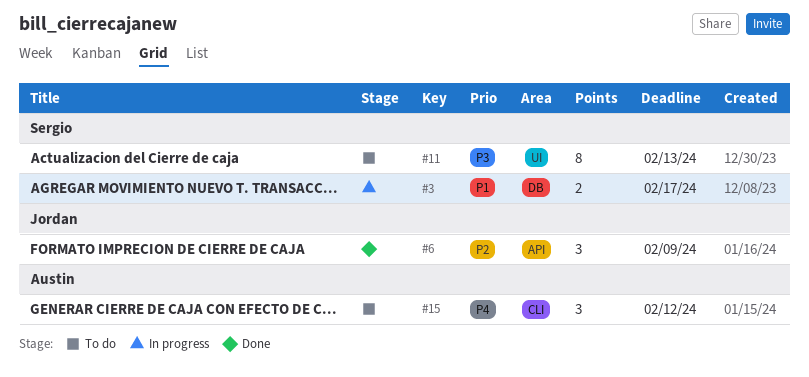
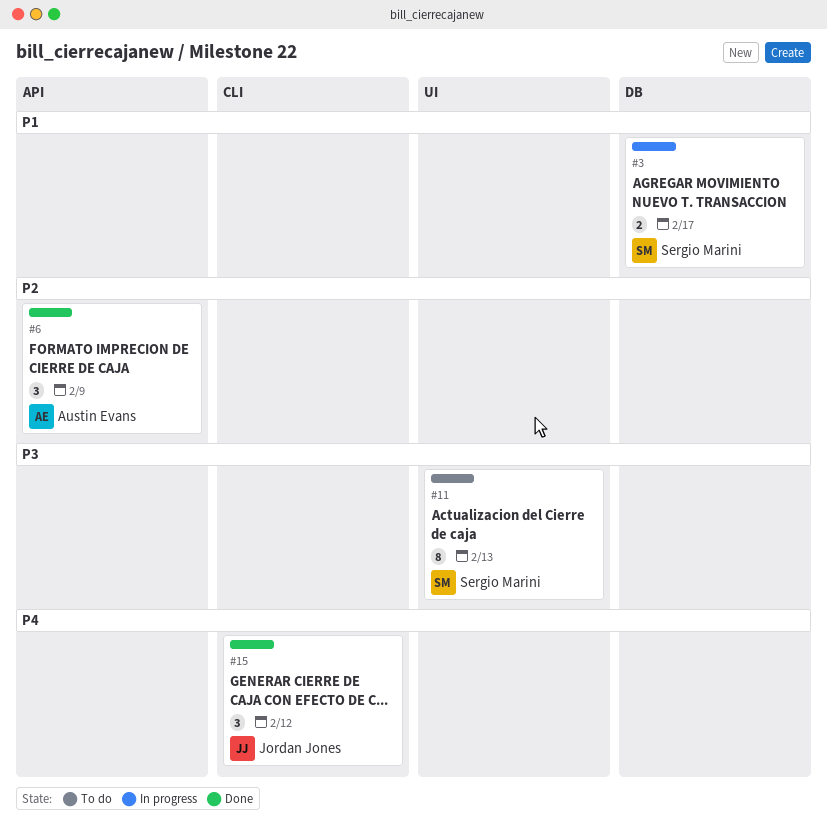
#6, owner: Jordan Jones -> Austin Evans
#15, status: To do -> Done
#15, owner: Austin Evans -> Jordan Jones

